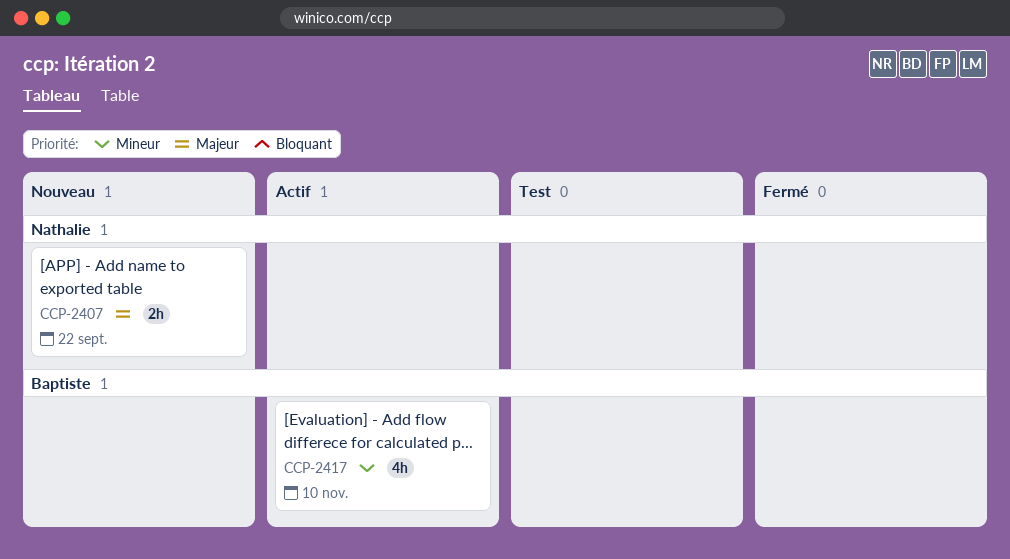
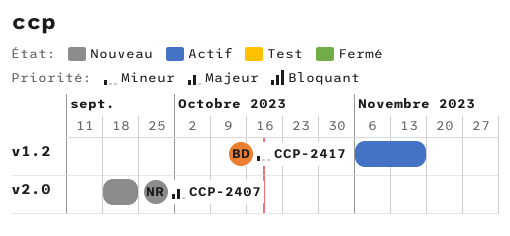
CCP-2417, due: Nov 10 -> Nov 17

